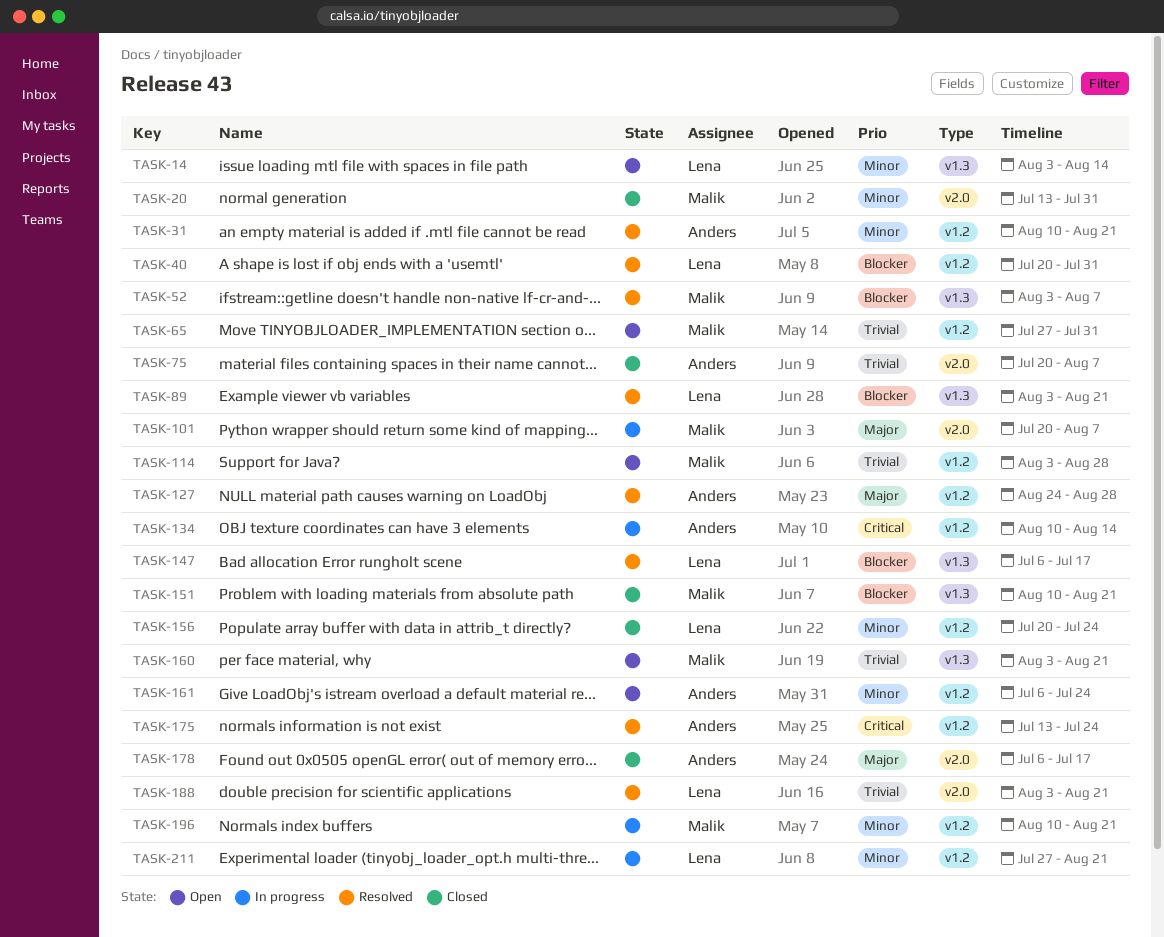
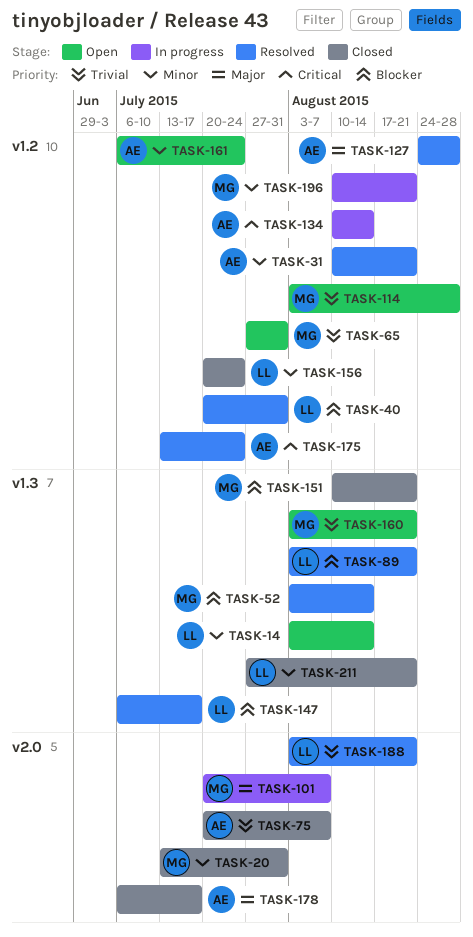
TASK-52, due: Aug 7 -> Aug 14
TASK-211, status: In progress -> Closed
TASK-211, label: v1.2 -> v1.3

